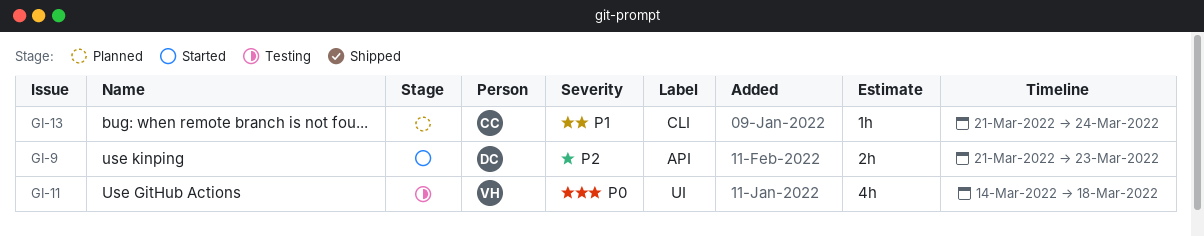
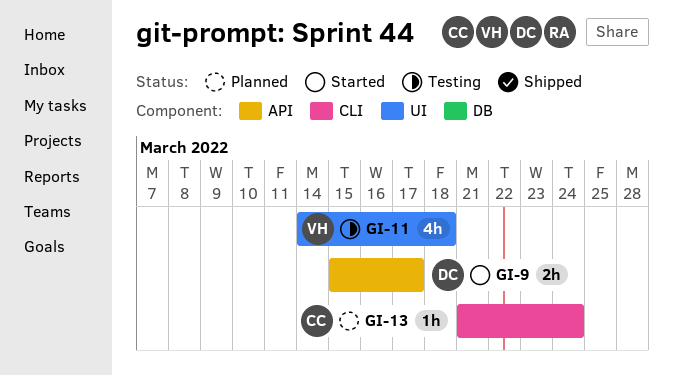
GI-9, start: Mar 21 -> Mar 15
GI-9, due: Mar 23 -> Mar 17

